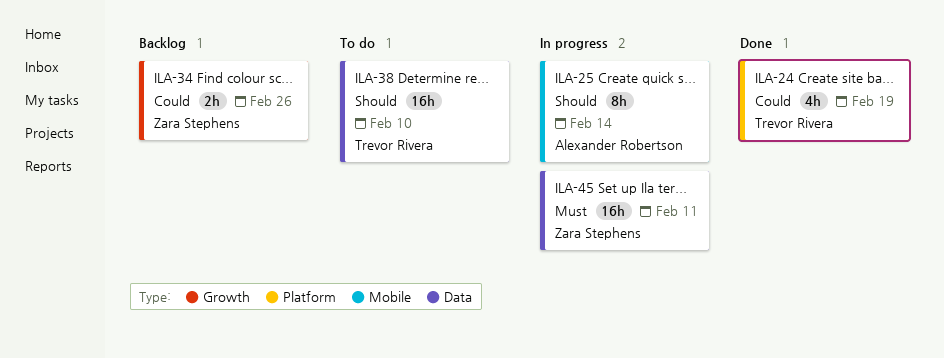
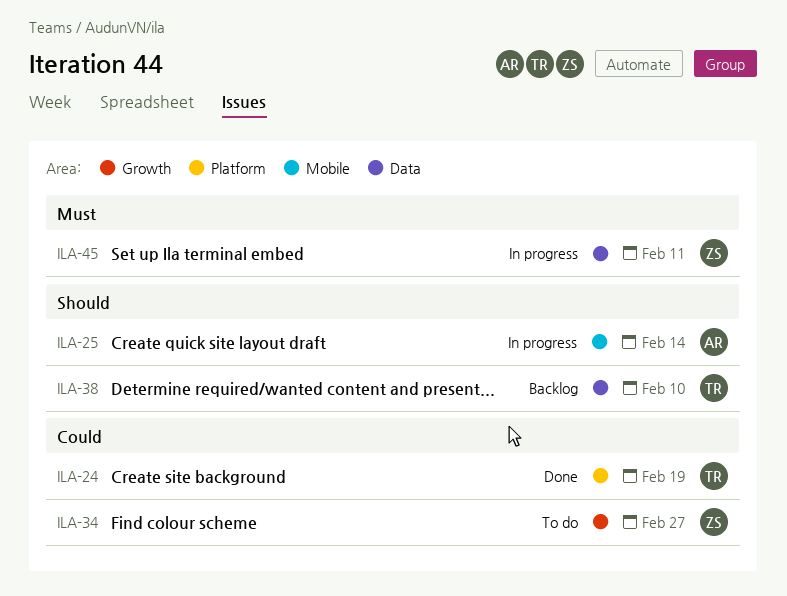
ILA-34, status: Backlog -> To do
ILA-34, due: Feb 26 -> Feb 27
ILA-38, status: To do -> Backlog

